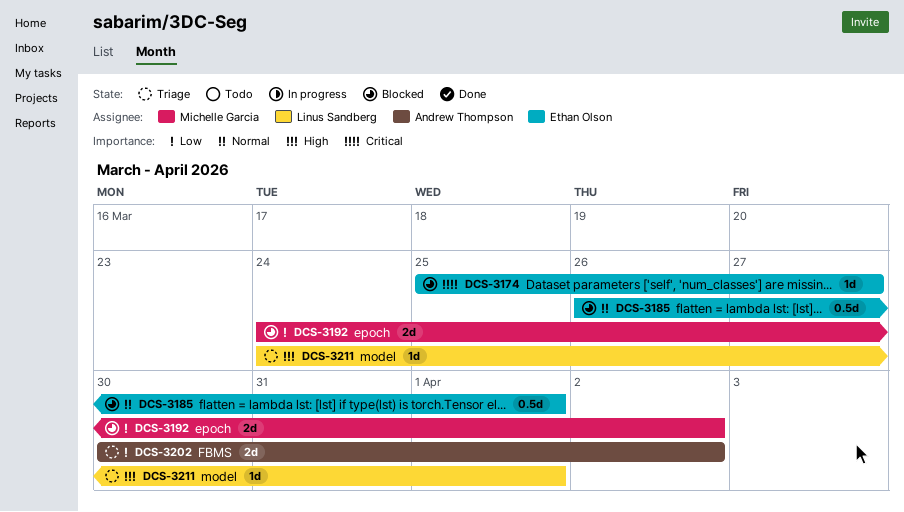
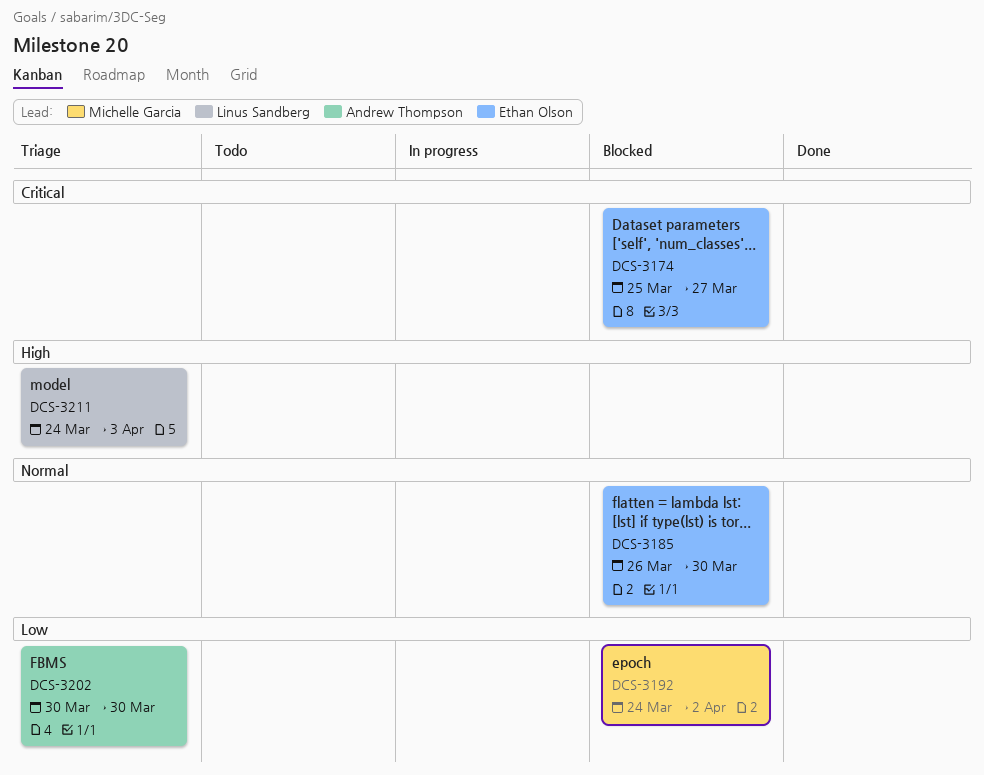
DCS-3185, due: Apr 1 -> Mar 30
DCS-3202, due: Apr 2 -> Mar 30
DCS-3211, due: Apr 1 -> Apr 3

